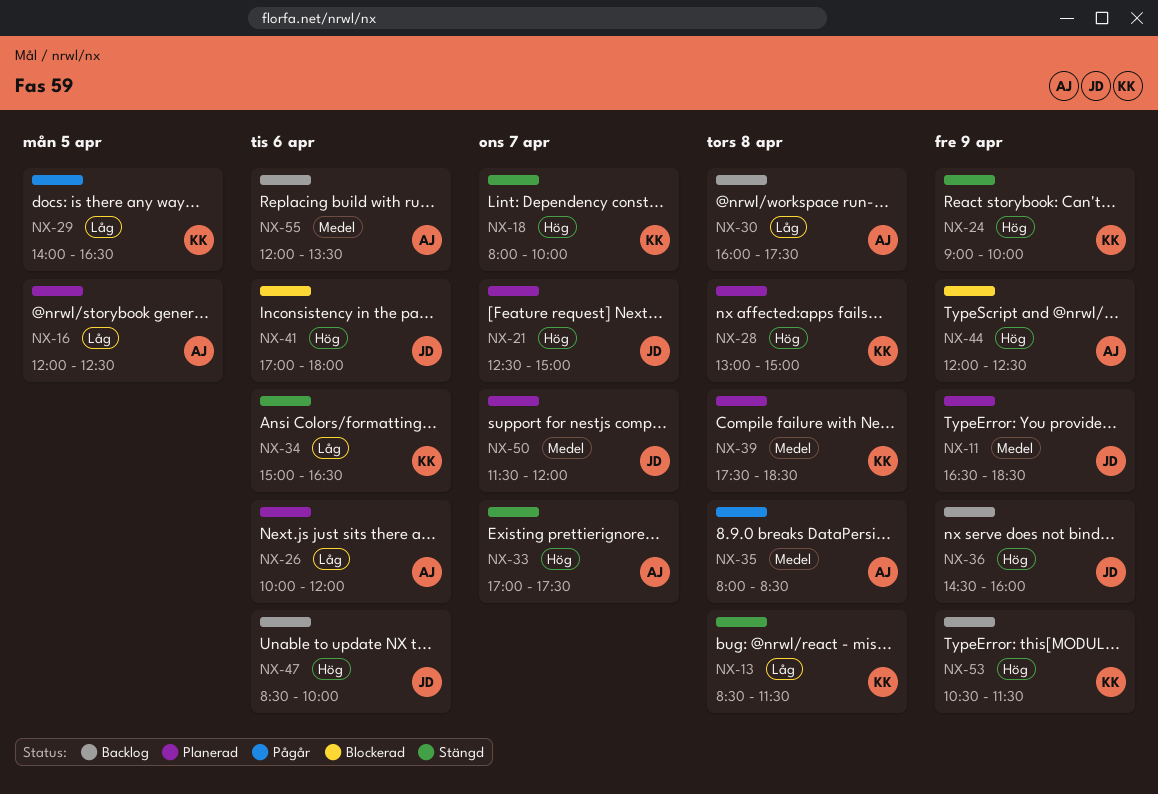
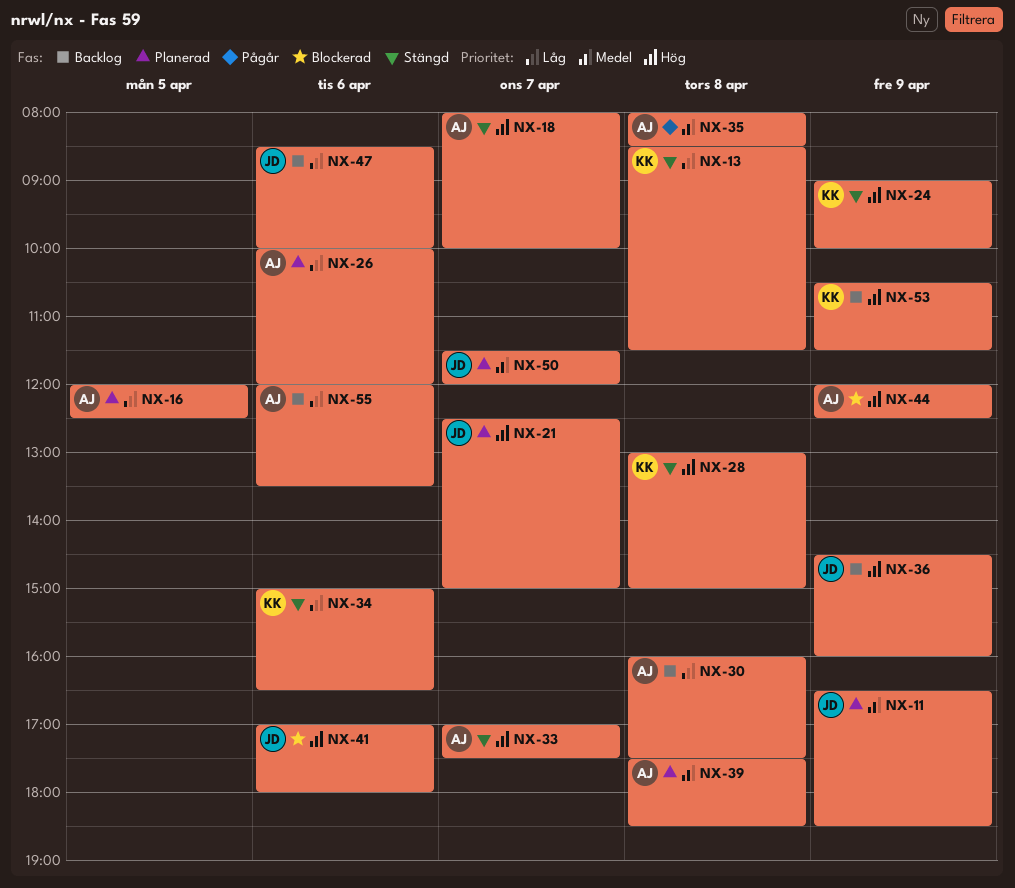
NX-18, owner: KK -> AJ
NX-28, status: Planerad -> Stängd
NX-29: present -> none
NX-39, owner: KK -> AJ
NX-47, priority: Hög -> Låg
NX-55, priority: Medel -> Låg

